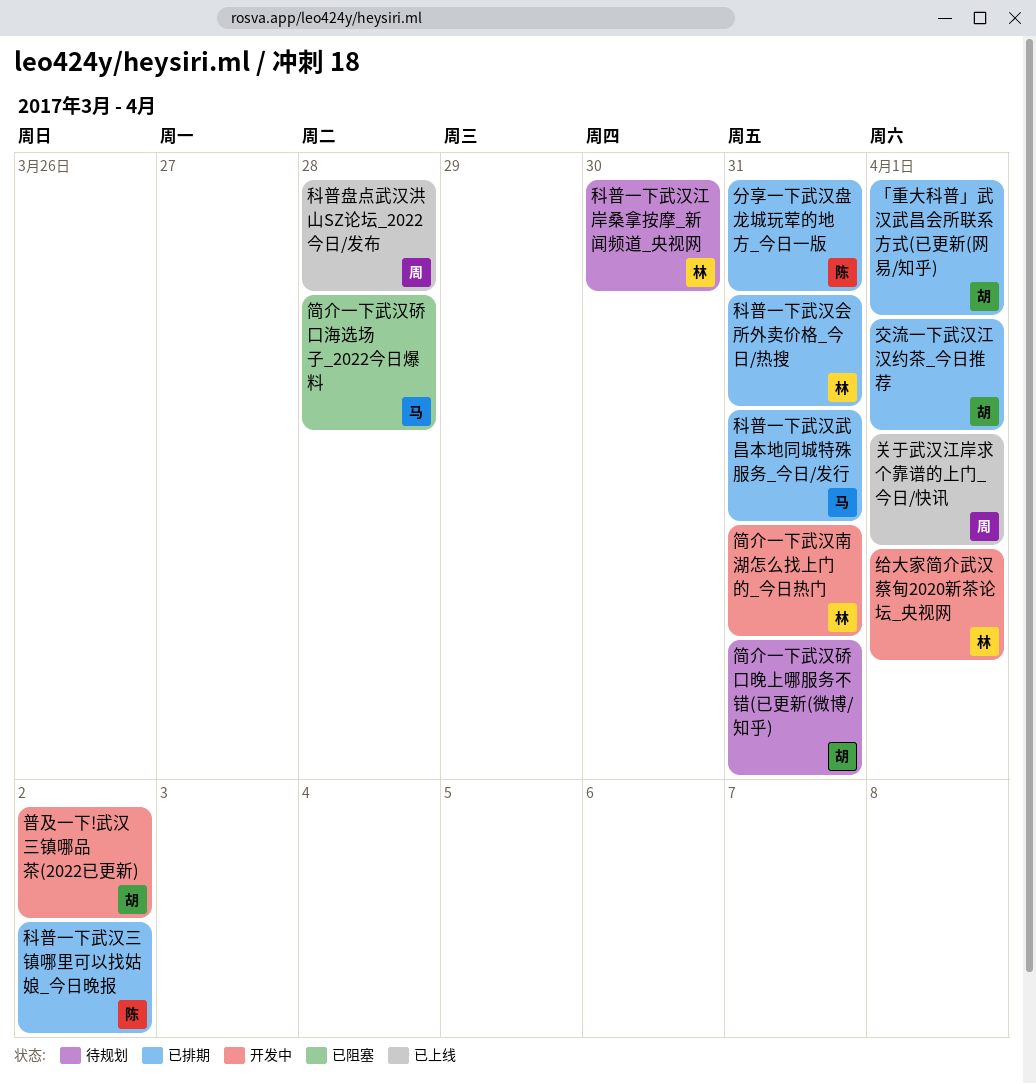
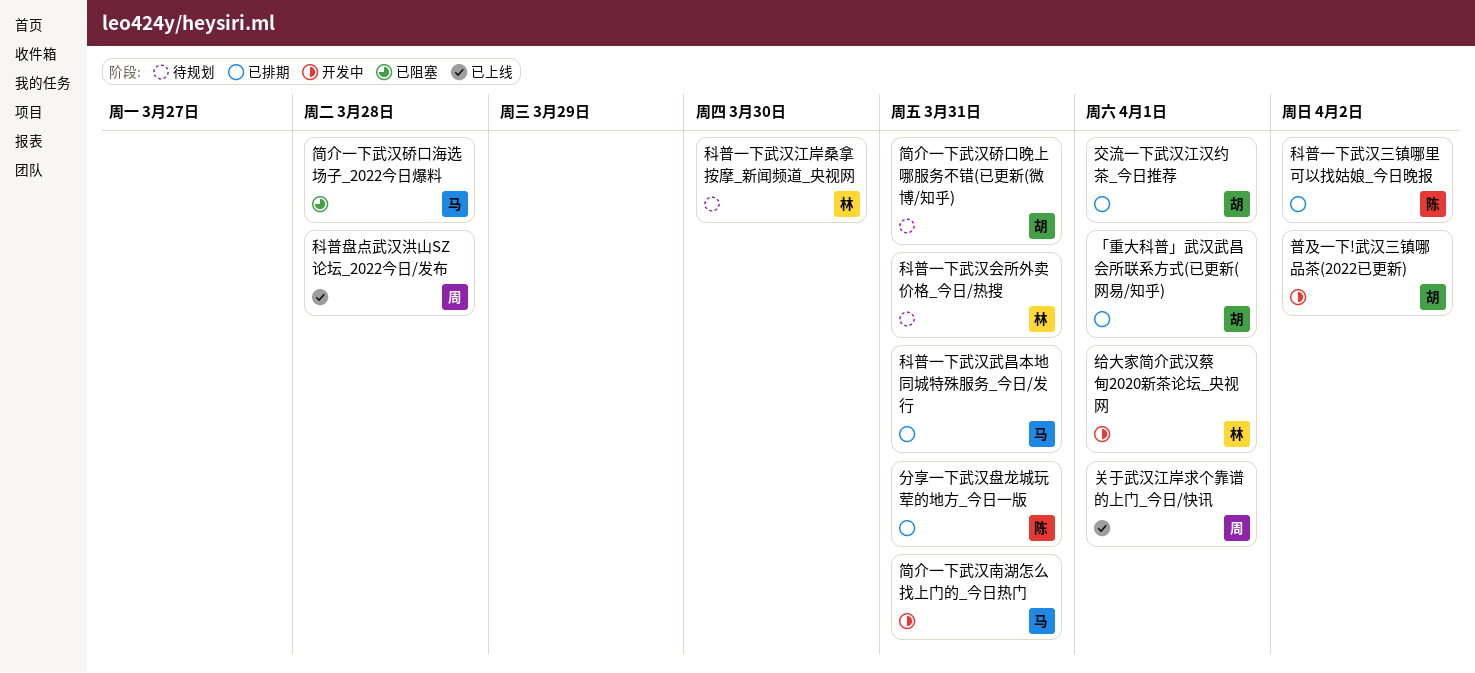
科普一下武汉会所外卖价格_今日/热搜, status: 已排期 -> 待规划
简介一下武汉南湖怎么找上门的_今日热门, owner: 林 -> 马

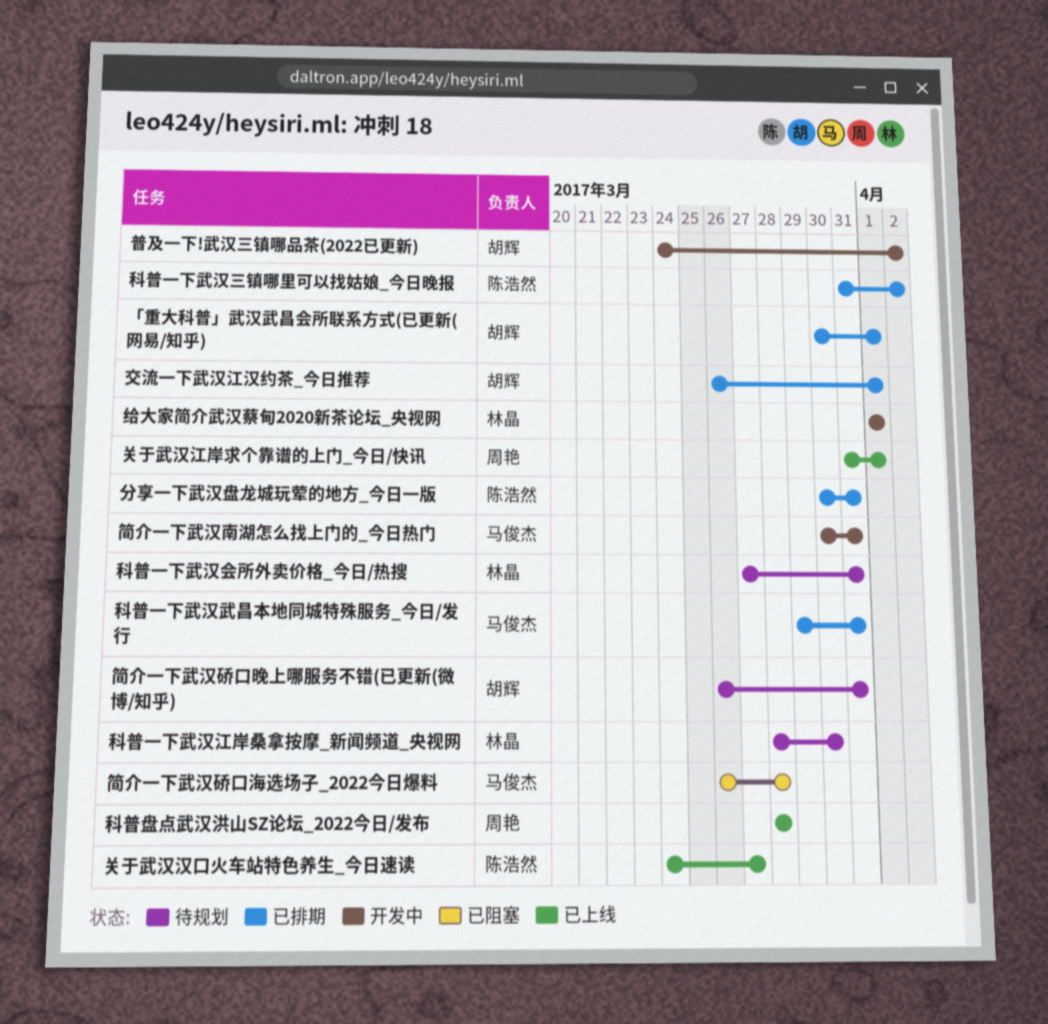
关于武汉汉口火车站特色养生_今日速读: none -> present

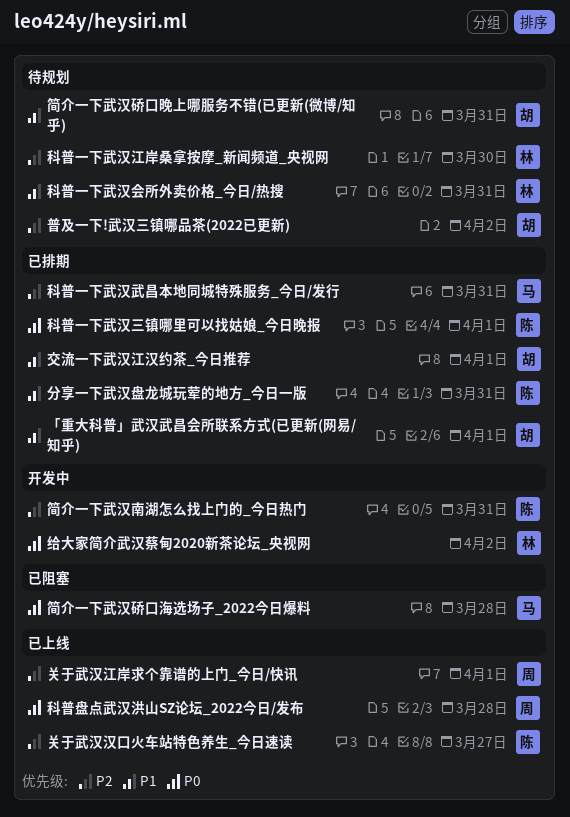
普及一下!武汉三镇哪品茶(2022已更新), status: 开发中 -> 待规划
科普一下武汉三镇哪里可以找姑娘_今日晚报, due: Apr 2 -> Apr 1
简介一下武汉南湖怎么找上门的_今日热门, owner: 马俊杰 -> 陈浩然
给大家简介武汉蔡甸2020新茶论坛_央视网, due: Apr 1 -> Apr 2

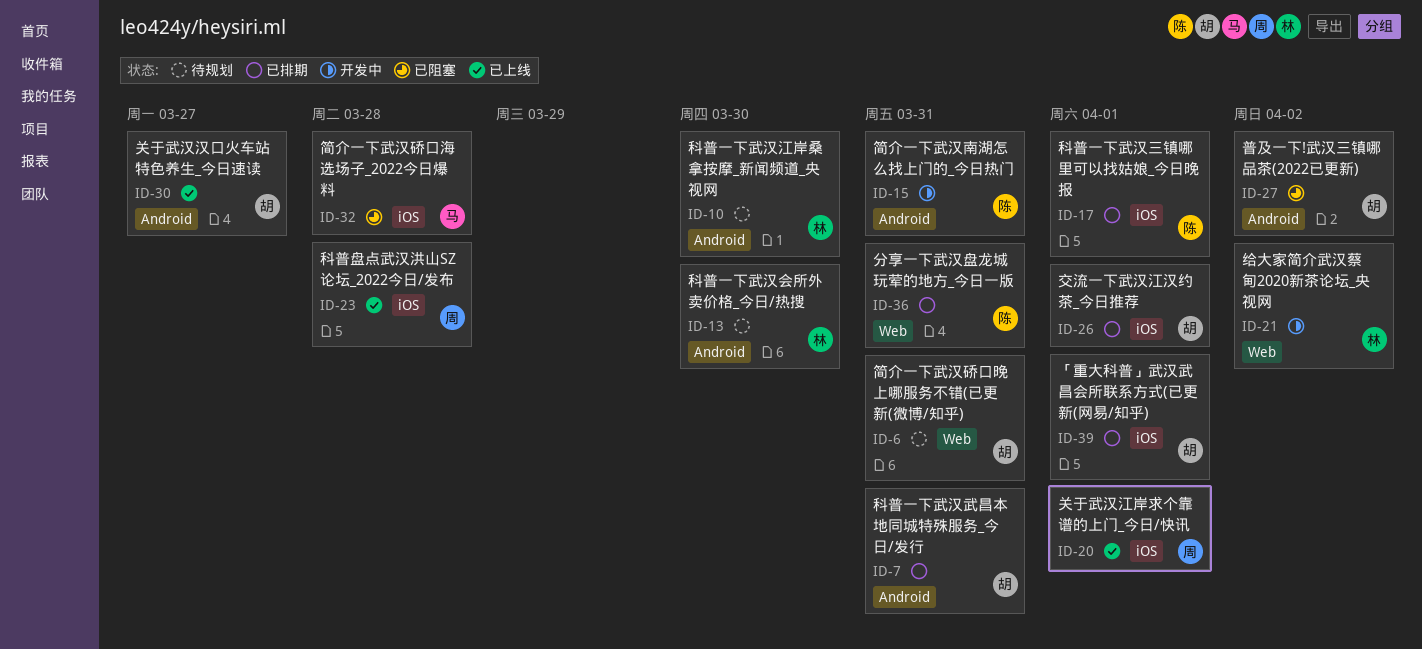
关于武汉汉口火车站特色养生_今日速读, owner: 陈 -> 胡
普及一下!武汉三镇哪品茶(2022已更新), status: 待规划 -> 已阻塞
科普一下武汉会所外卖价格_今日/热搜, due: Mar 31 -> Mar 30
科普一下武汉武昌本地同城特殊服务_今日/发行, owner: 马 -> 胡

